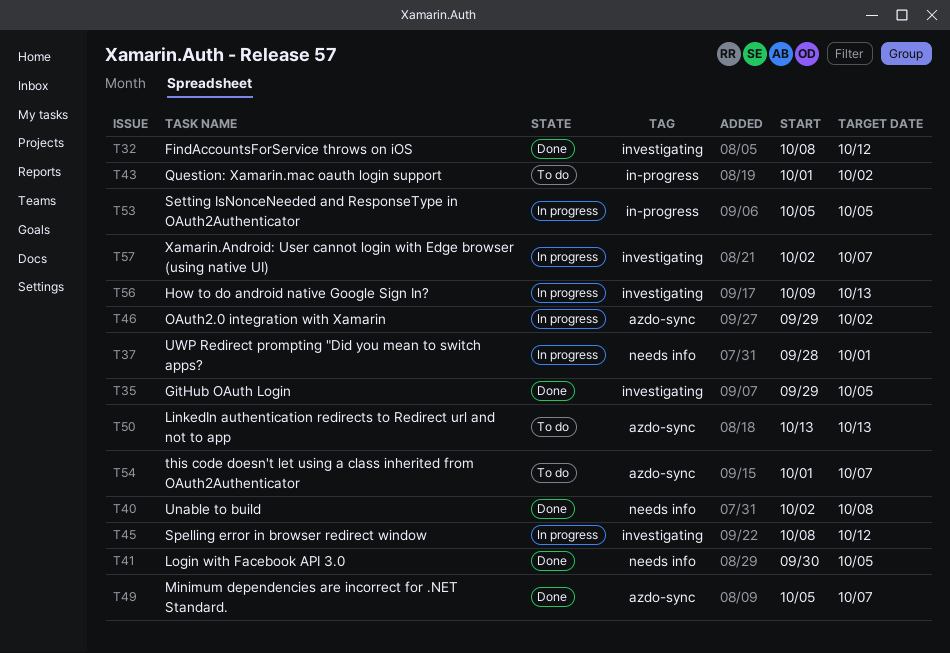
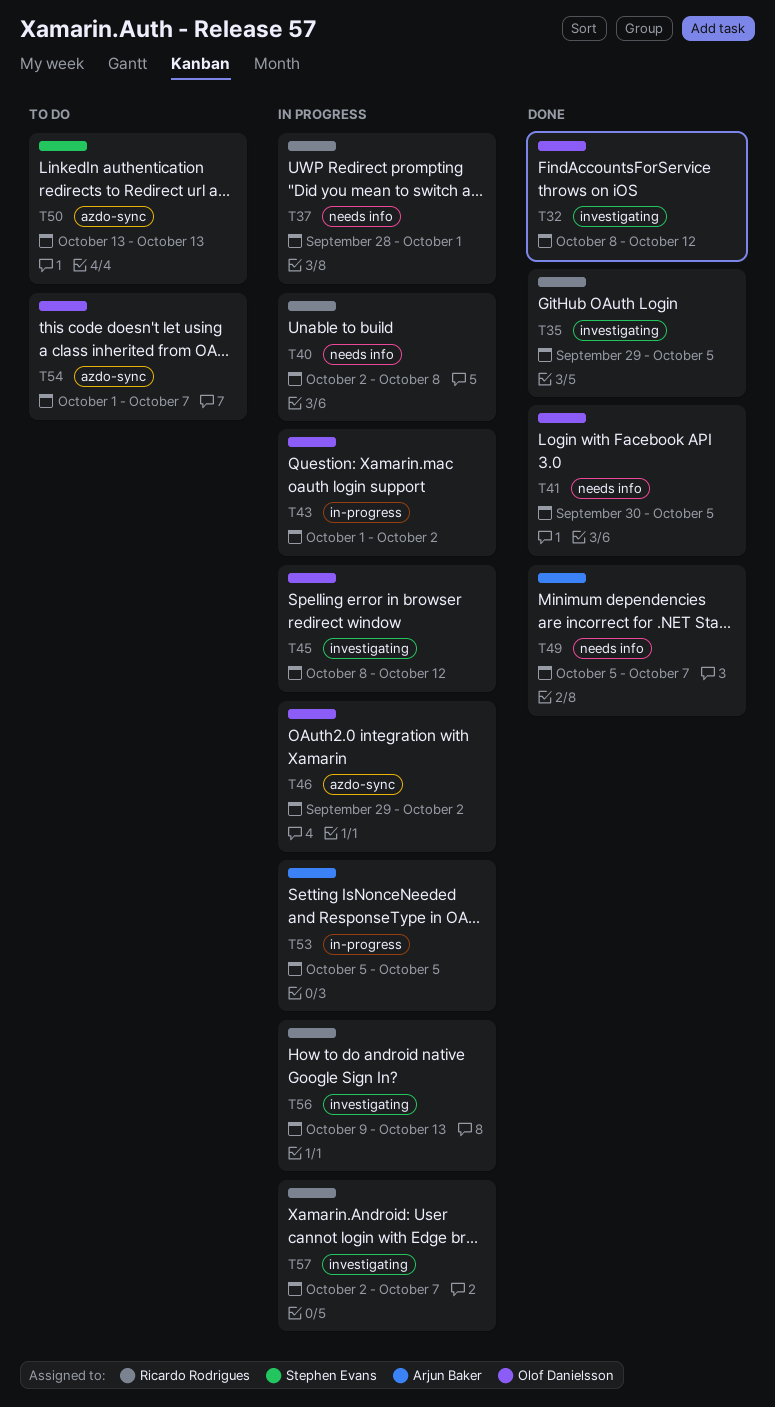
T40, status: Done -> In progress
T43, status: To do -> In progress
T49, label: azdo-sync -> needs info

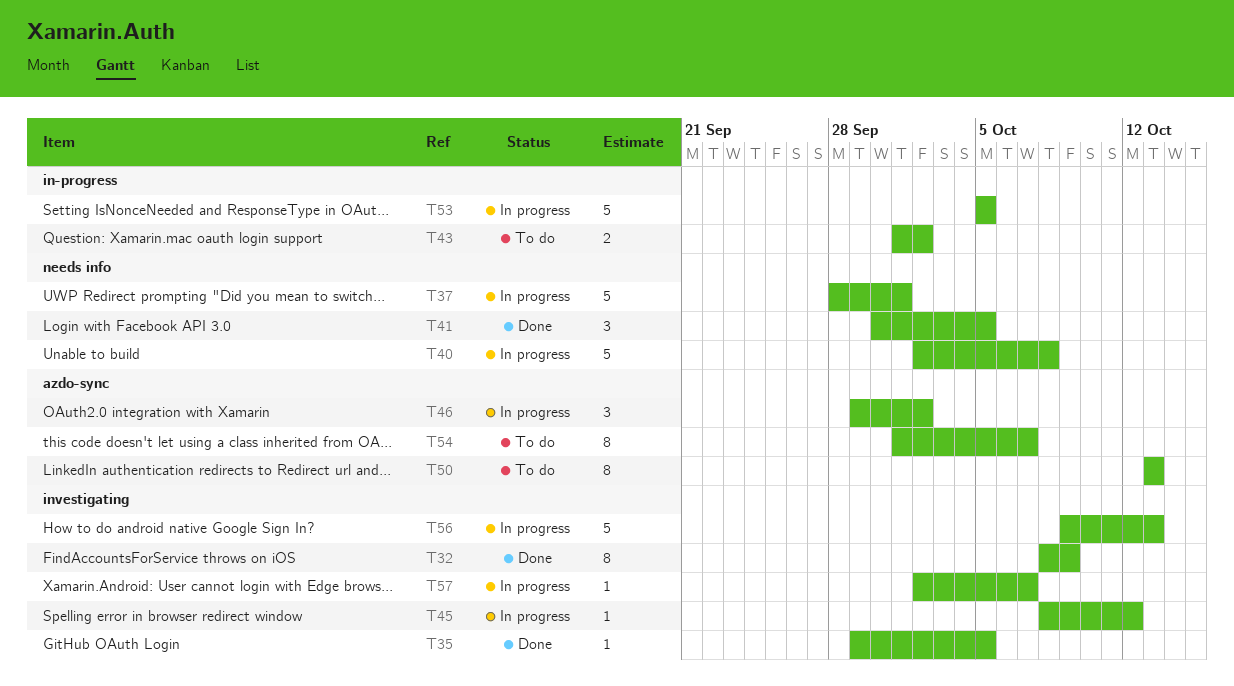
T32, due: Oct 12 -> Oct 9
T43, status: In progress -> To do
T49: present -> none

